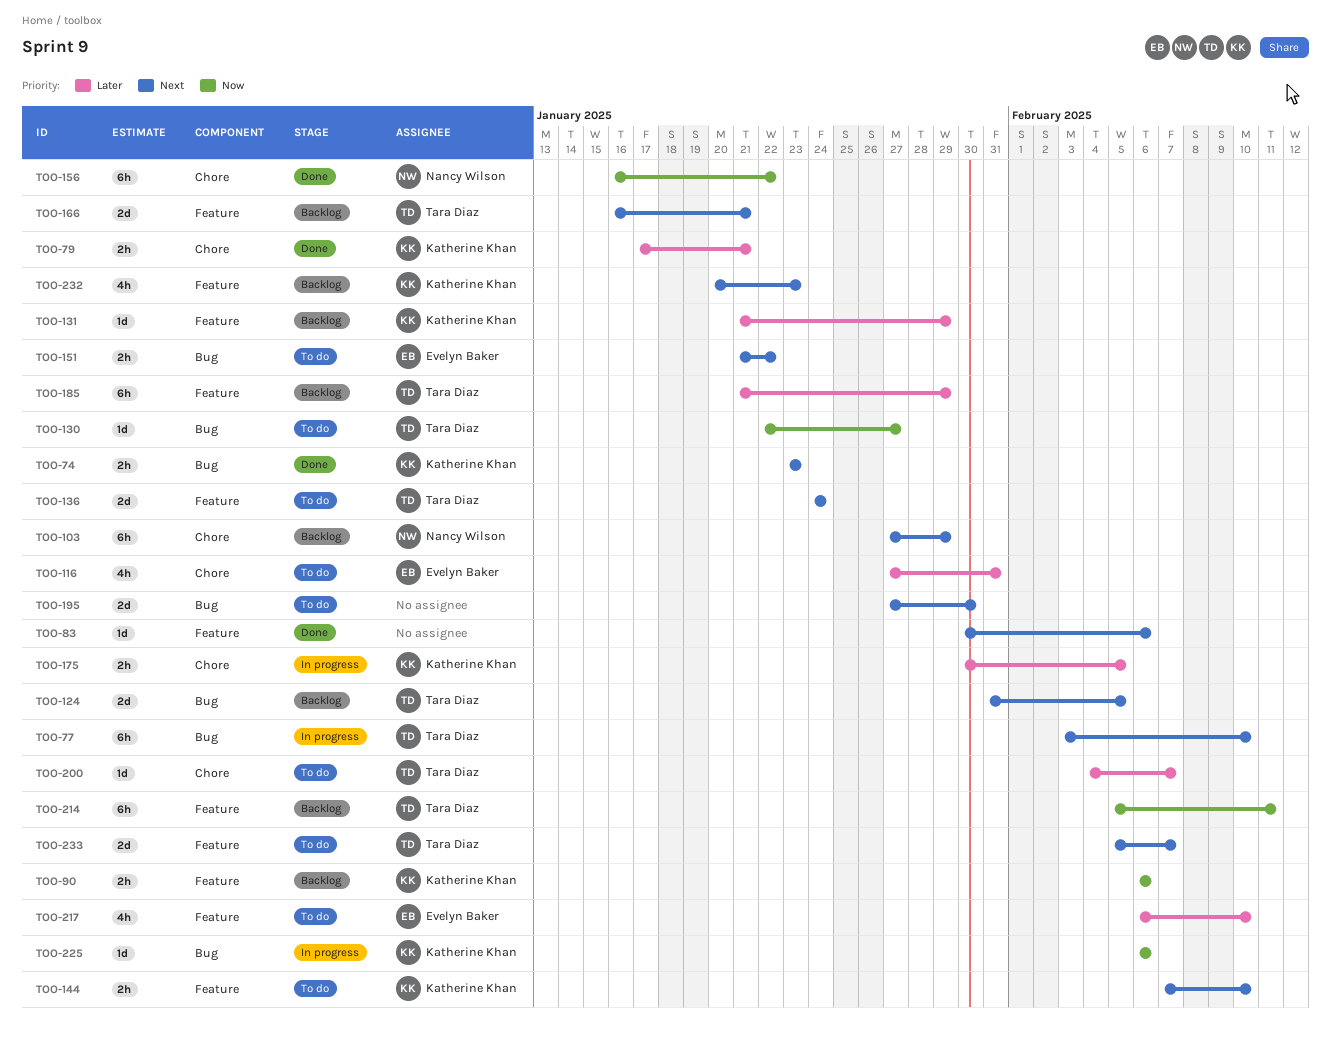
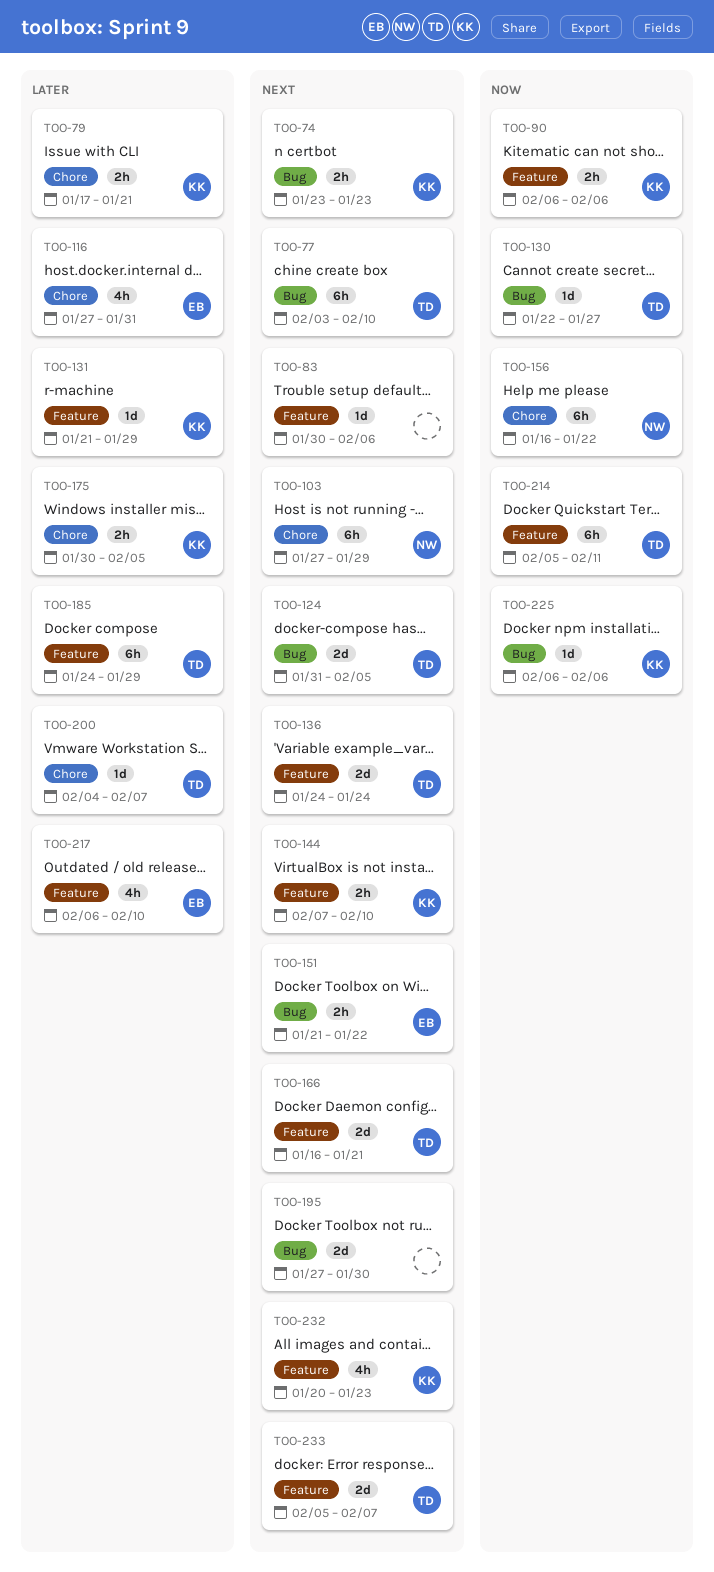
TOO-185, start: Jan 21 -> Jan 24

